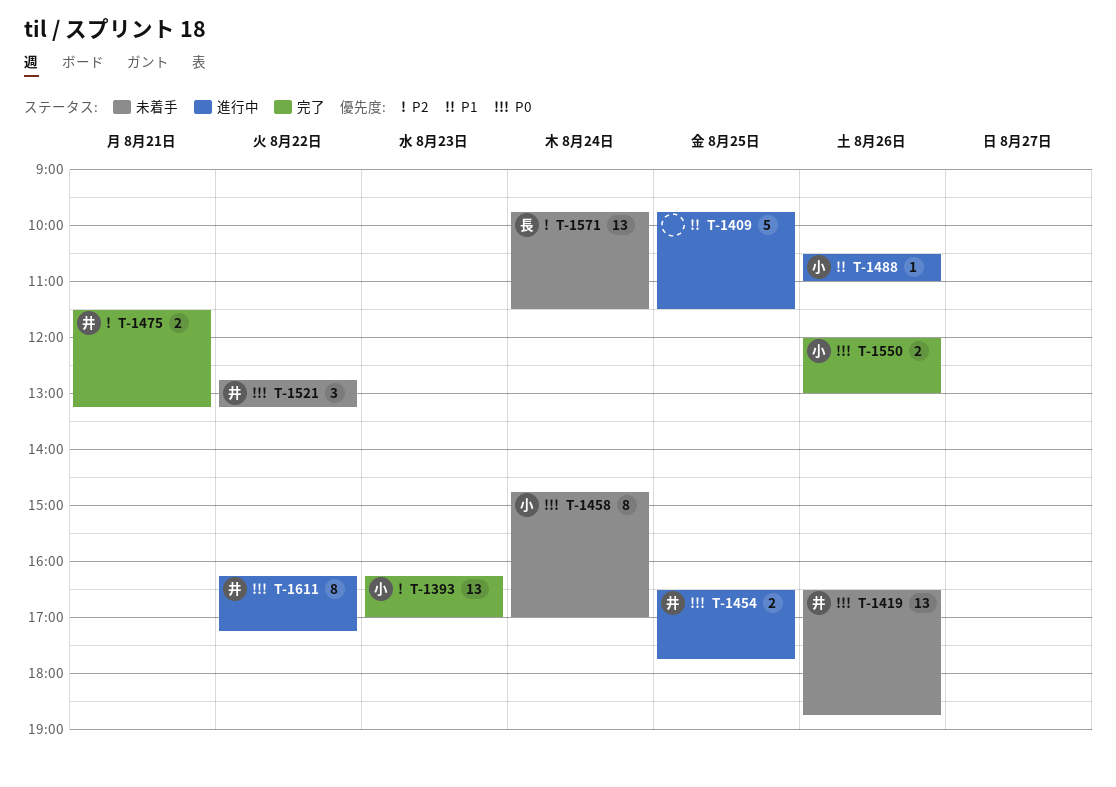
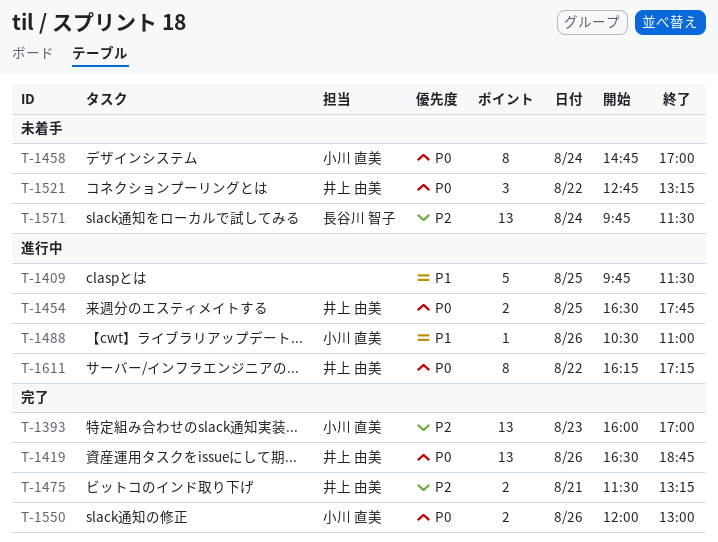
T-1393, begins: 16:15 -> 16:00
T-1419, status: 未着手 -> 完了

